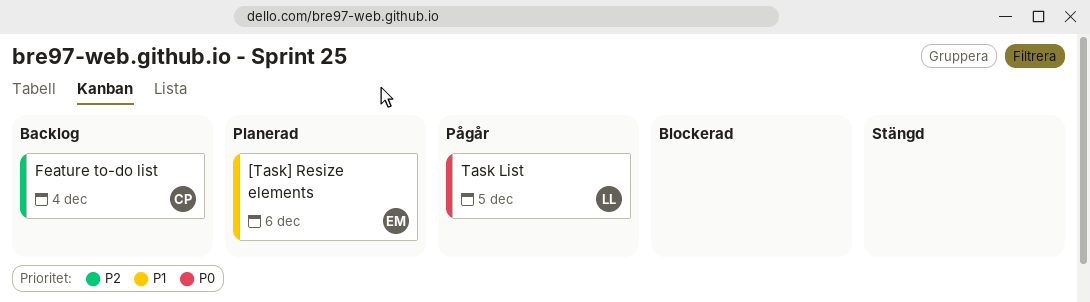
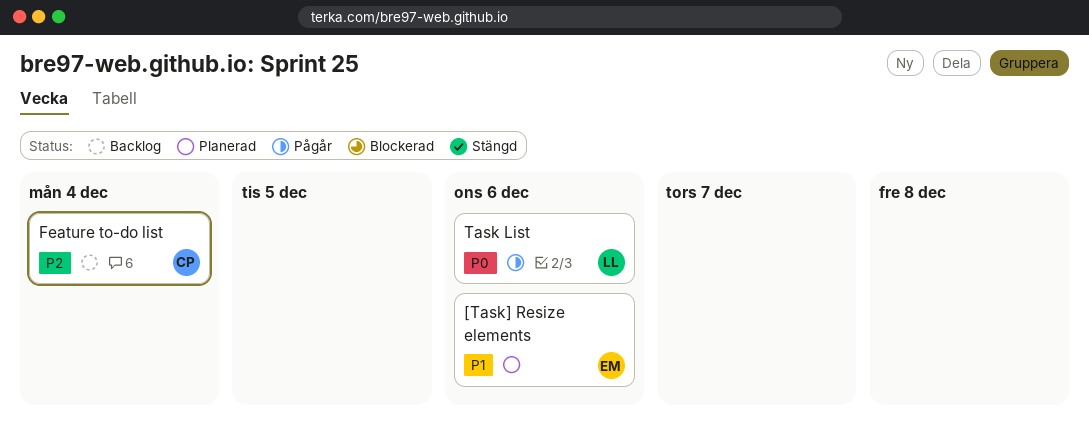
Task List, due: Dec 5 -> Dec 6

